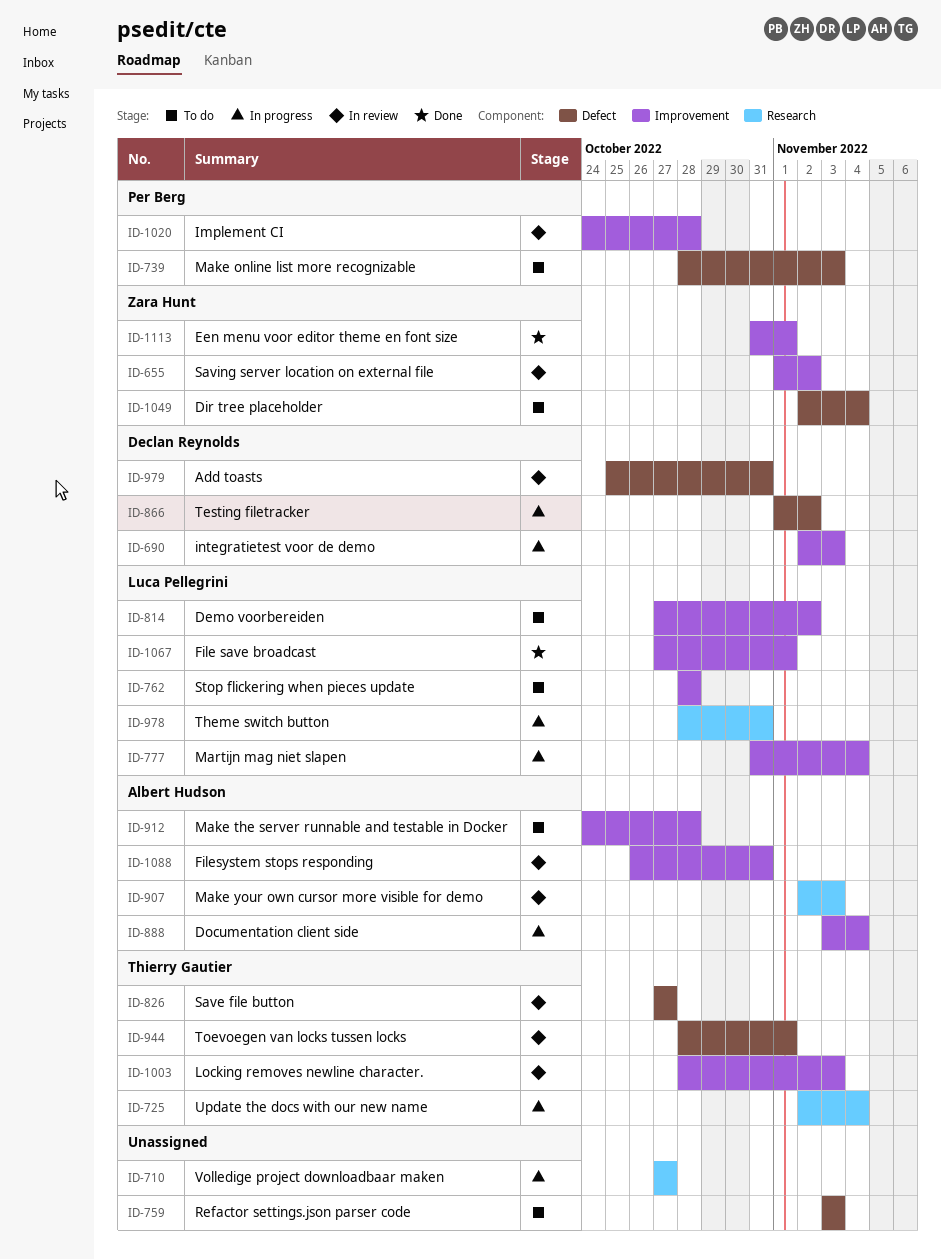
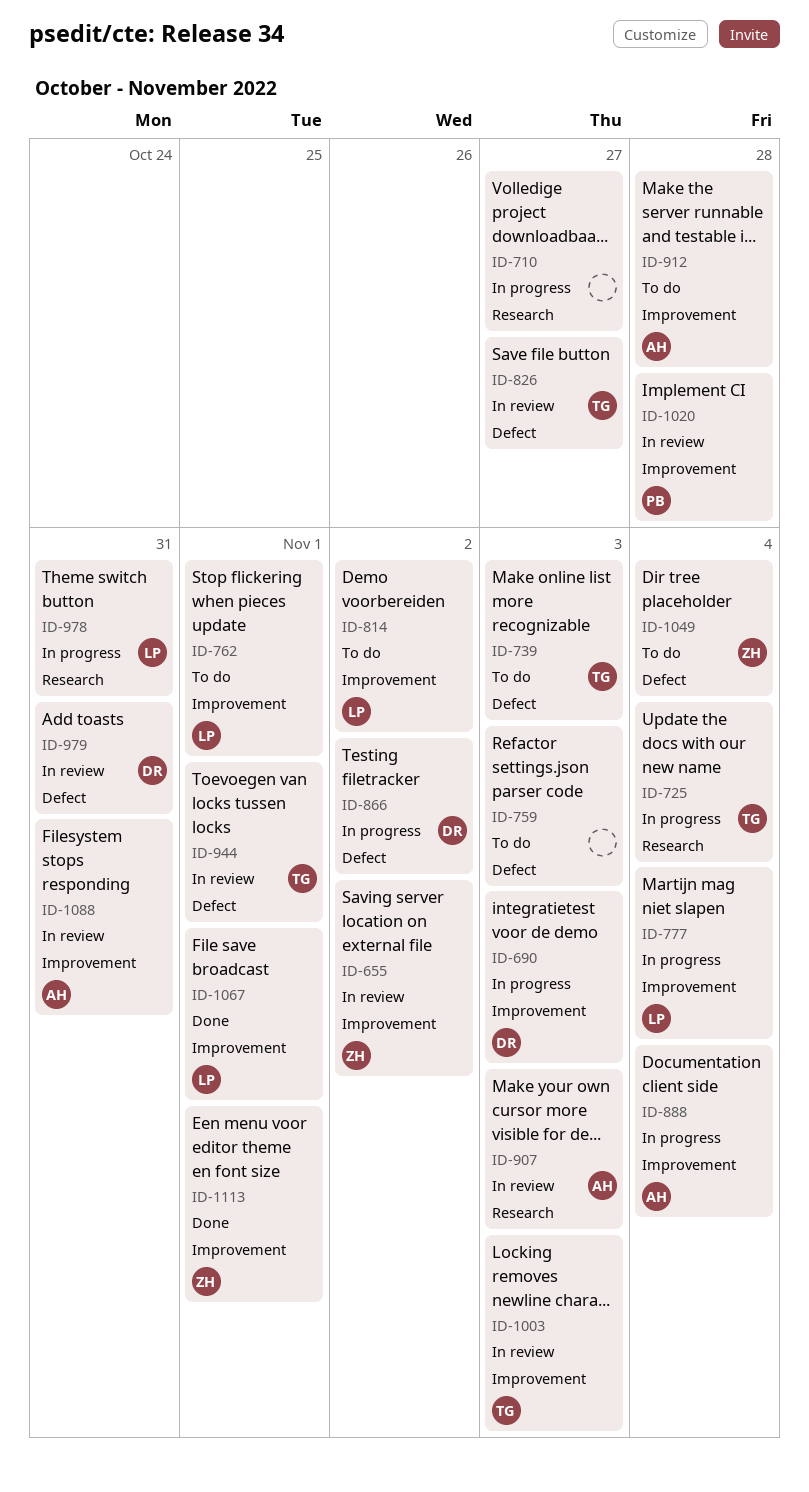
ID-739, owner: Per Berg -> Thierry Gautier
ID-762, due: Oct 28 -> Nov 1

